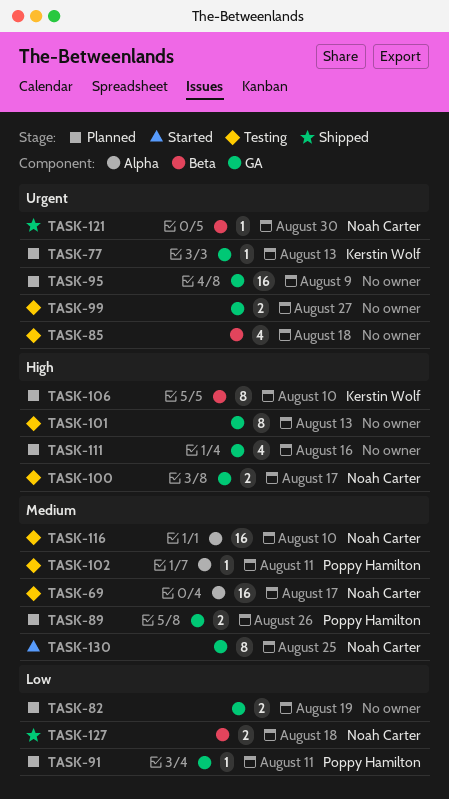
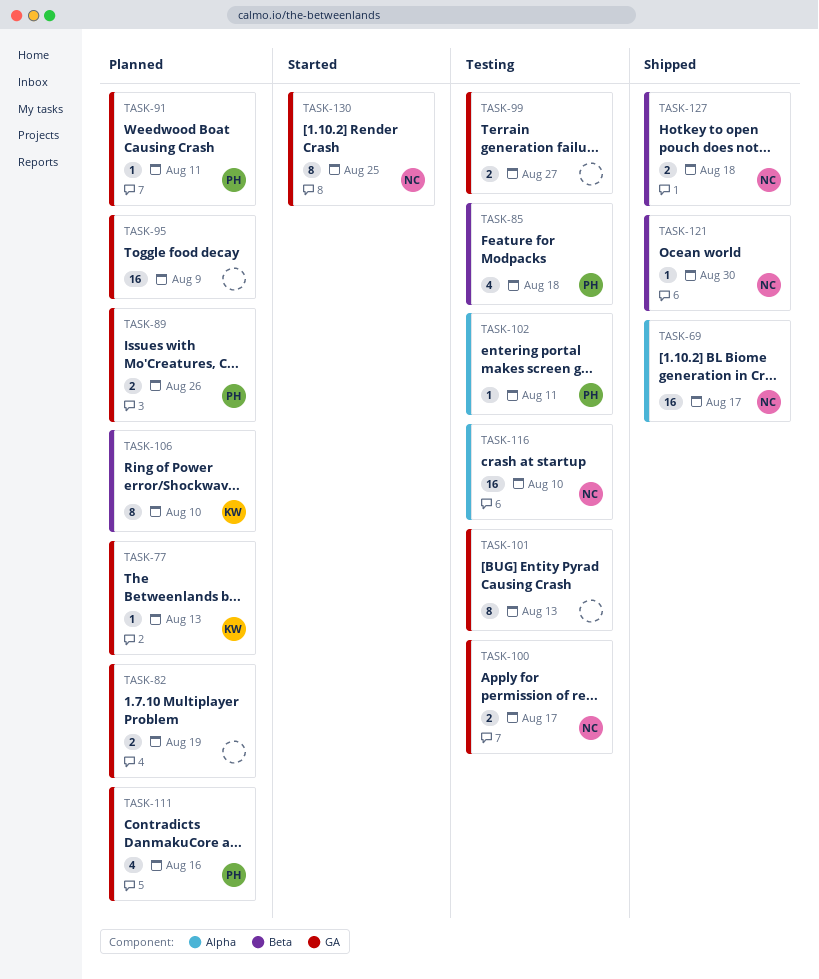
TASK-69, status: Testing -> Shipped
TASK-85, owner: none -> Poppy Hamilton
TASK-111, owner: none -> Poppy Hamilton

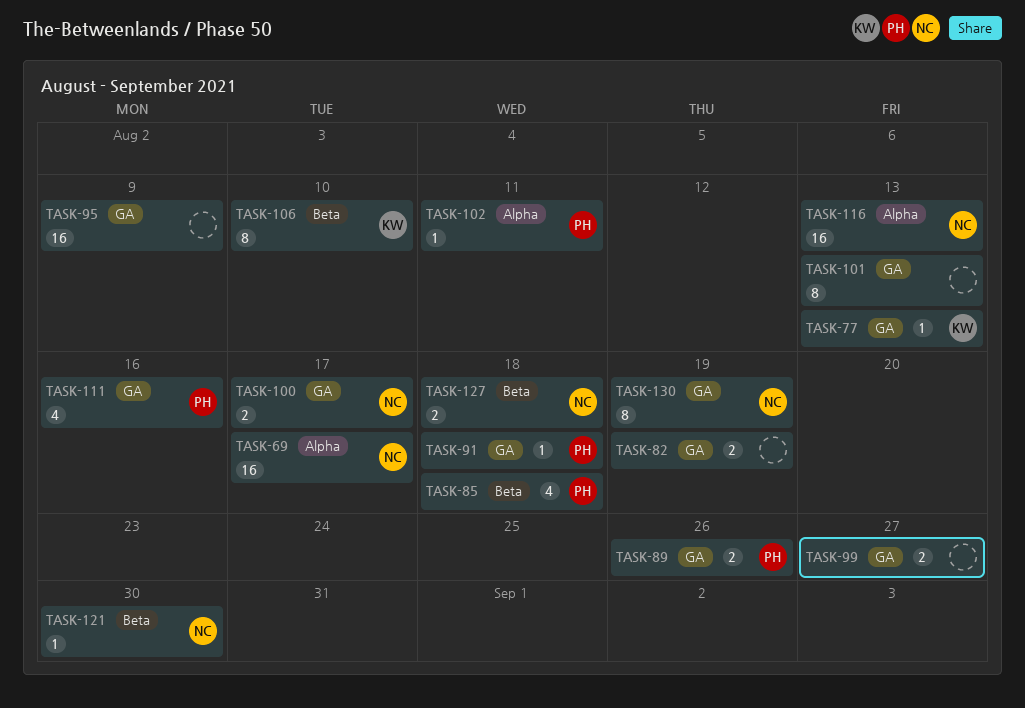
TASK-91, due: Aug 11 -> Aug 18
TASK-116, due: Aug 10 -> Aug 13
TASK-130, due: Aug 25 -> Aug 19

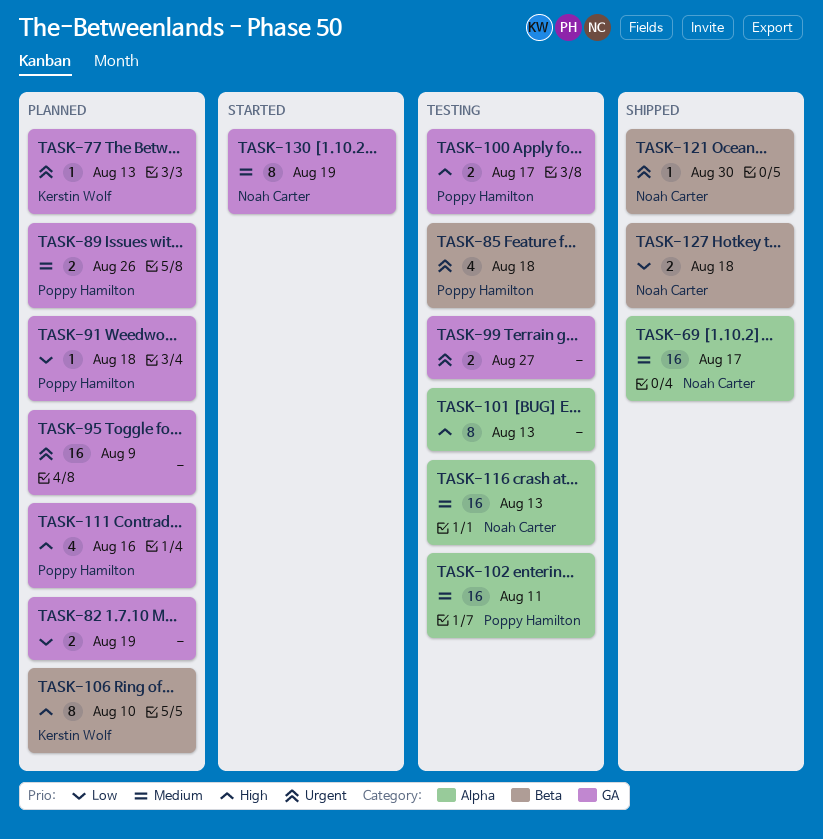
TASK-100, owner: Noah Carter -> Poppy Hamilton
TASK-101, label: GA -> Alpha
TASK-102, estimate: 1 -> 16

